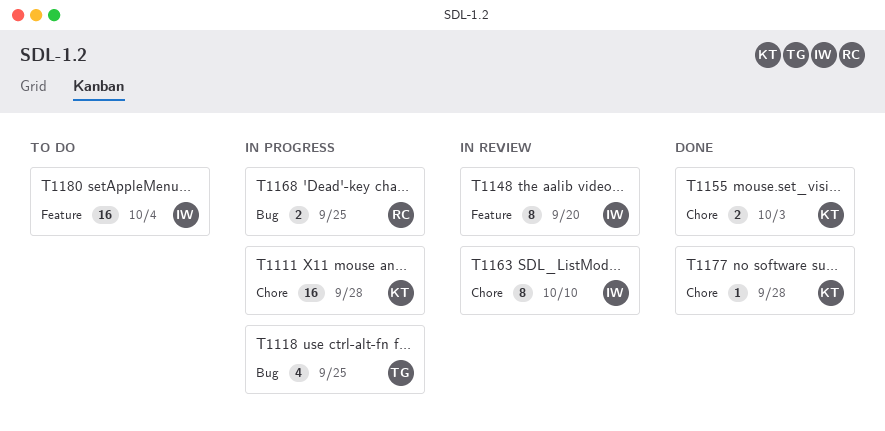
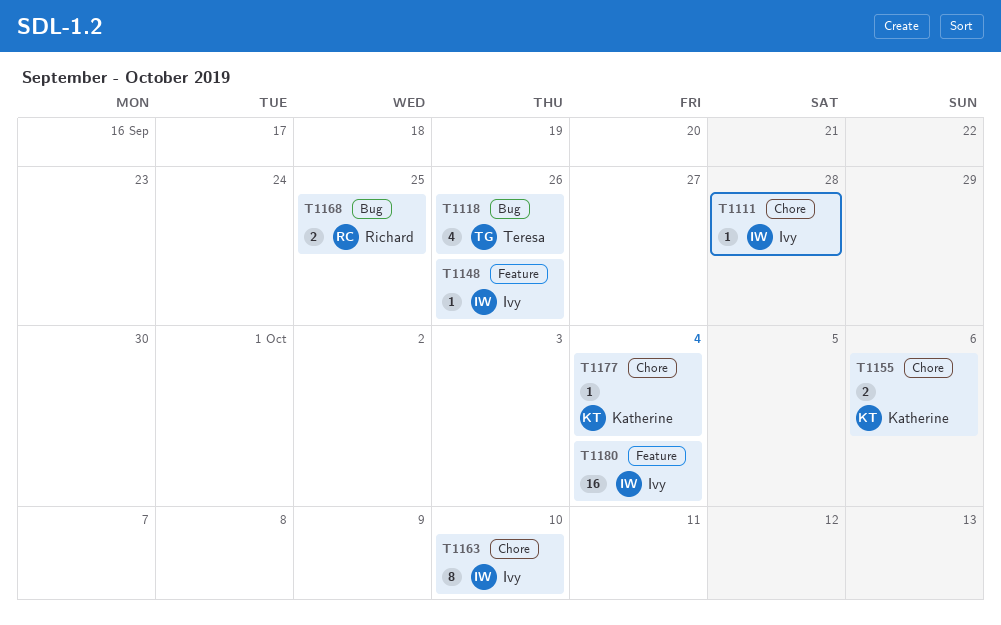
T1111, owner: Katherine -> Ivy
T1111, estimate: 16 -> 1
T1118, due: Sep 25 -> Sep 26
T1148, estimate: 8 -> 1
T1148, due: Sep 20 -> Sep 26
T1155, due: Oct 3 -> Oct 6
T1177, due: Sep 28 -> Oct 4

